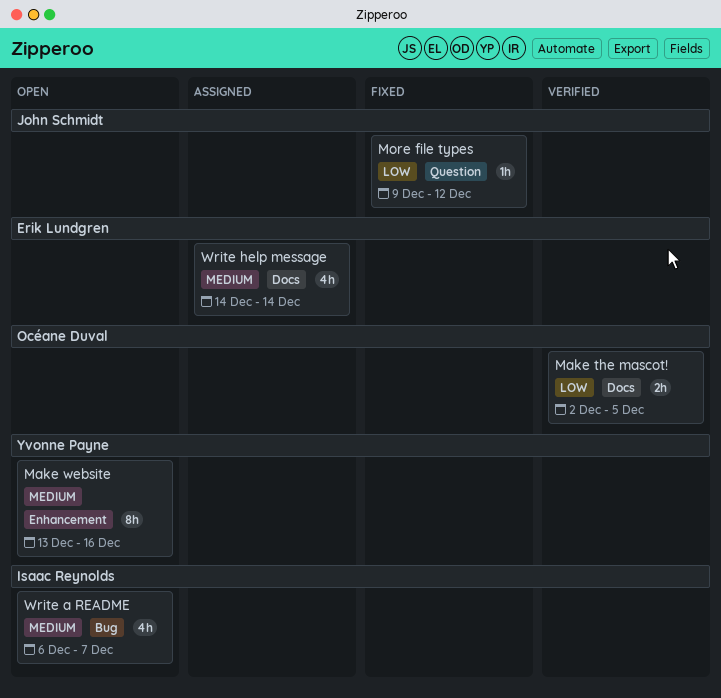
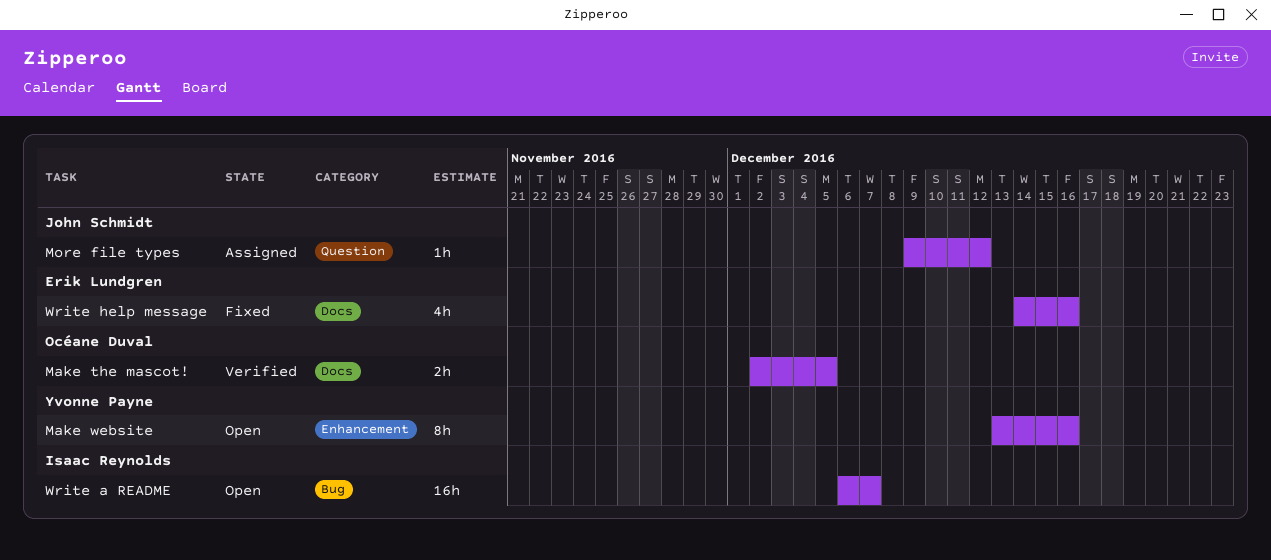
More file types, status: Fixed -> Assigned
Write a README, estimate: 4h -> 16h
Write help message, status: Assigned -> Fixed
Write help message, due: Dec 14 -> Dec 16

